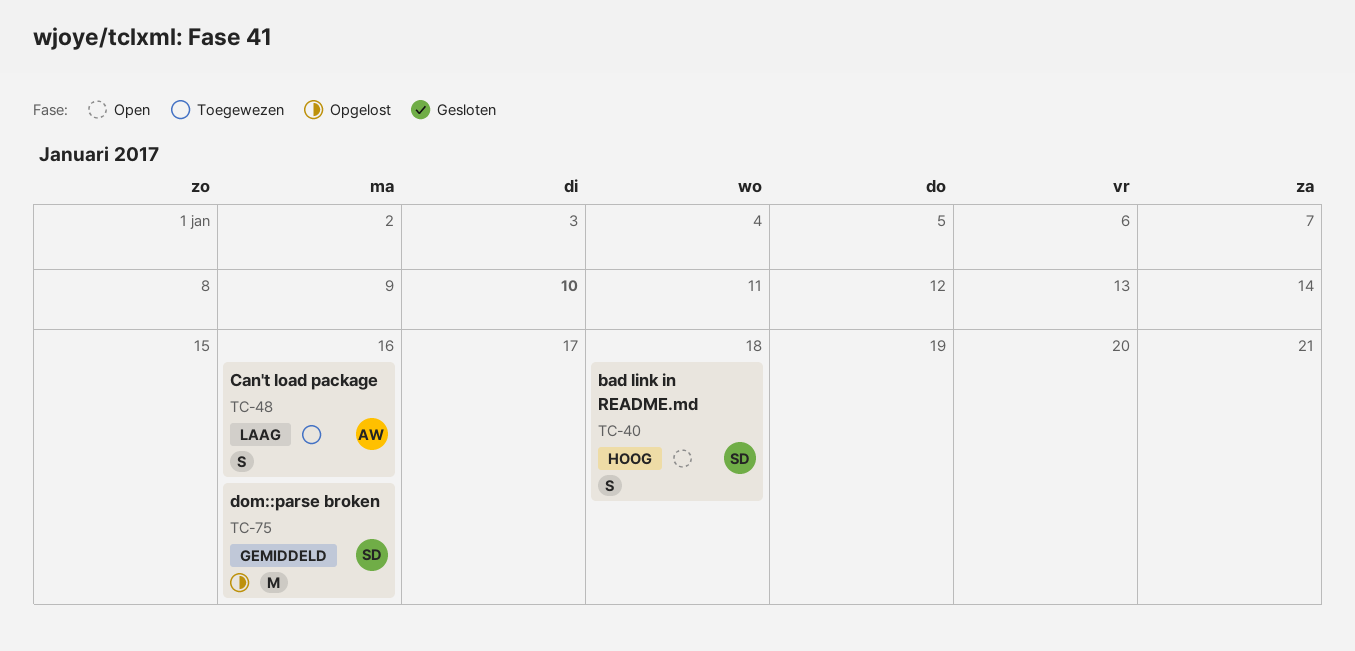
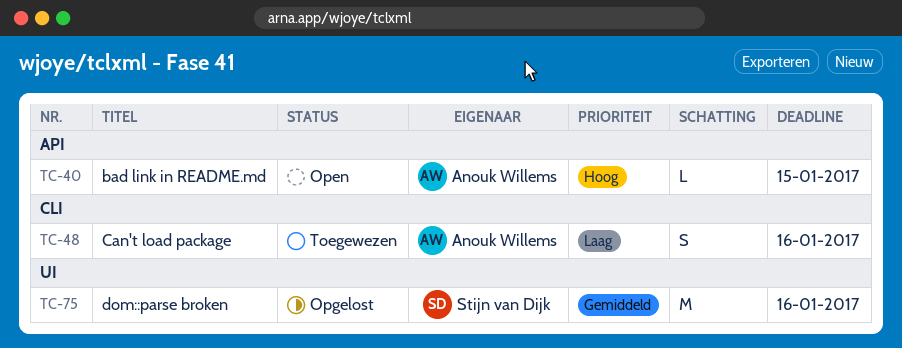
TC-40, owner: Stijn van Dijk -> Anouk Willems
TC-40, estimate: S -> L
TC-40, due: Jan 18 -> Jan 15

